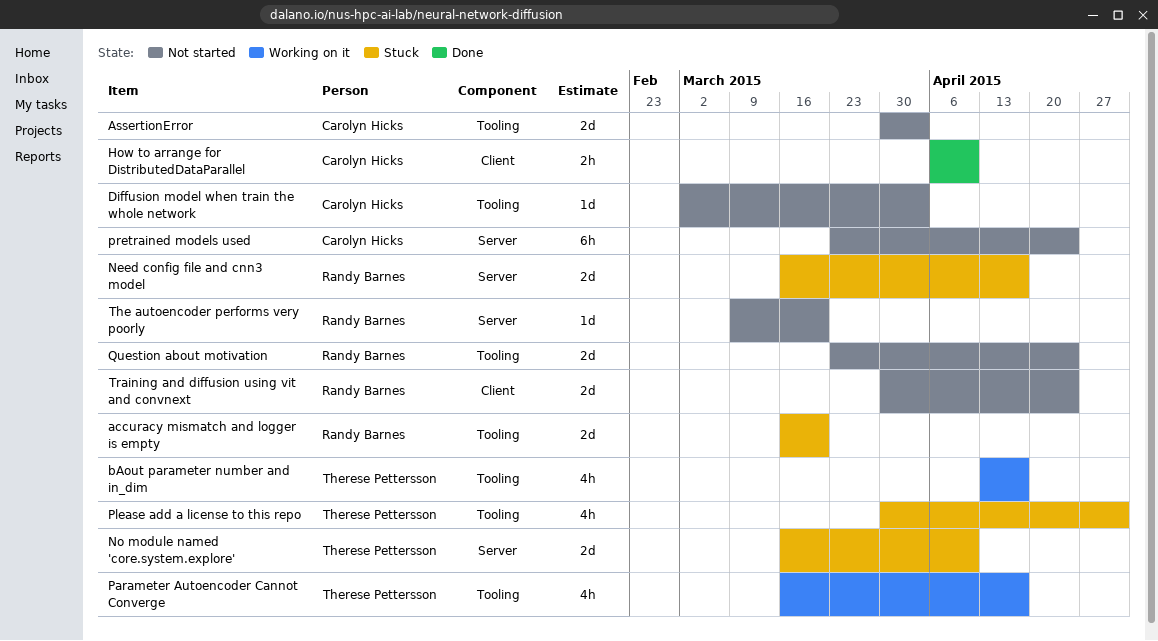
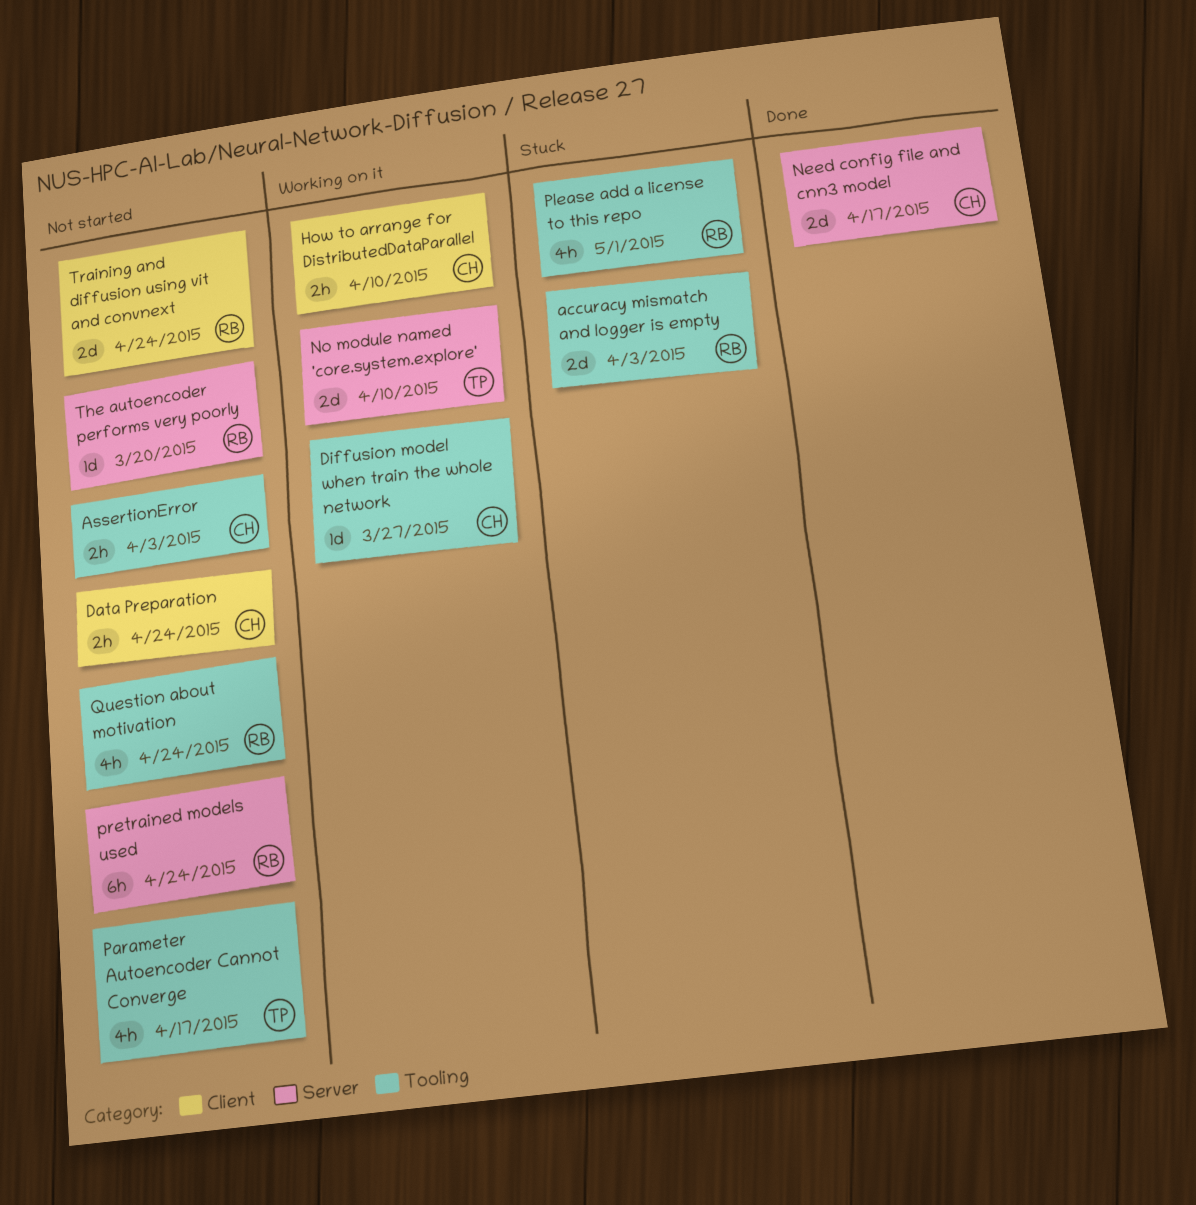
accuracy mismatch and logger is empty, due: Mar 20 -> Apr 3
AssertionError, estimate: 2d -> 2h
bAout parameter number and in_dim: present -> none
Data Preparation: none -> present
Diffusion model when train the whole network, status: Not started -> Working on it
Diffusion model when train the whole network, due: Apr 3 -> Mar 27
How to arrange for DistributedDataParallel, status: Done -> Working on it
Need config file and cnn3 model, status: Stuck -> Done
Need config file and cnn3 model, owner: Randy Barnes -> Carolyn Hicks
No module named 'core.system.explore', status: Stuck -> Working on it
Parameter Autoencoder Cannot Converge, status: Working on it -> Not started
Please add a license to this repo, owner: Therese Pettersson -> Randy Barnes
pretrained models used, owner: Carolyn Hicks -> Randy Barnes
Question about motivation, estimate: 2d -> 4h

